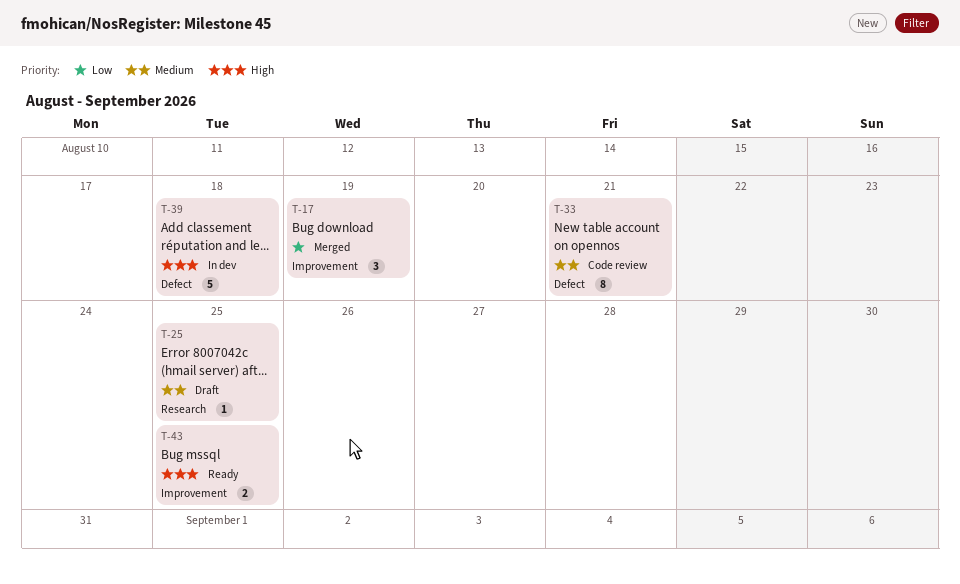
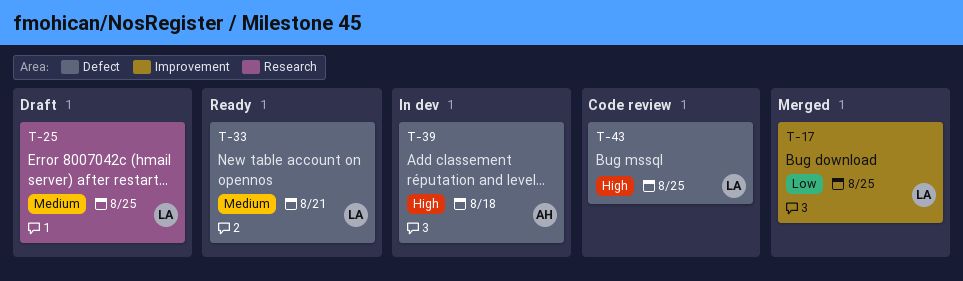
T-17, due: Aug 19 -> Aug 25
T-33, status: Code review -> Ready
T-43, status: Ready -> Code review
T-43, label: Improvement -> Defect

